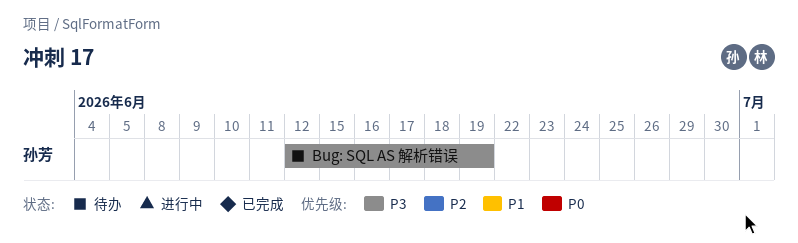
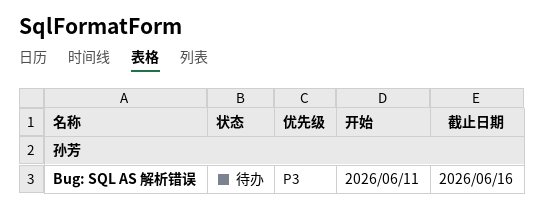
Bug: SQL AS 解析错误, start: Jun 12 -> Jun 11
Bug: SQL AS 解析错误, due: Jun 19 -> Jun 16

